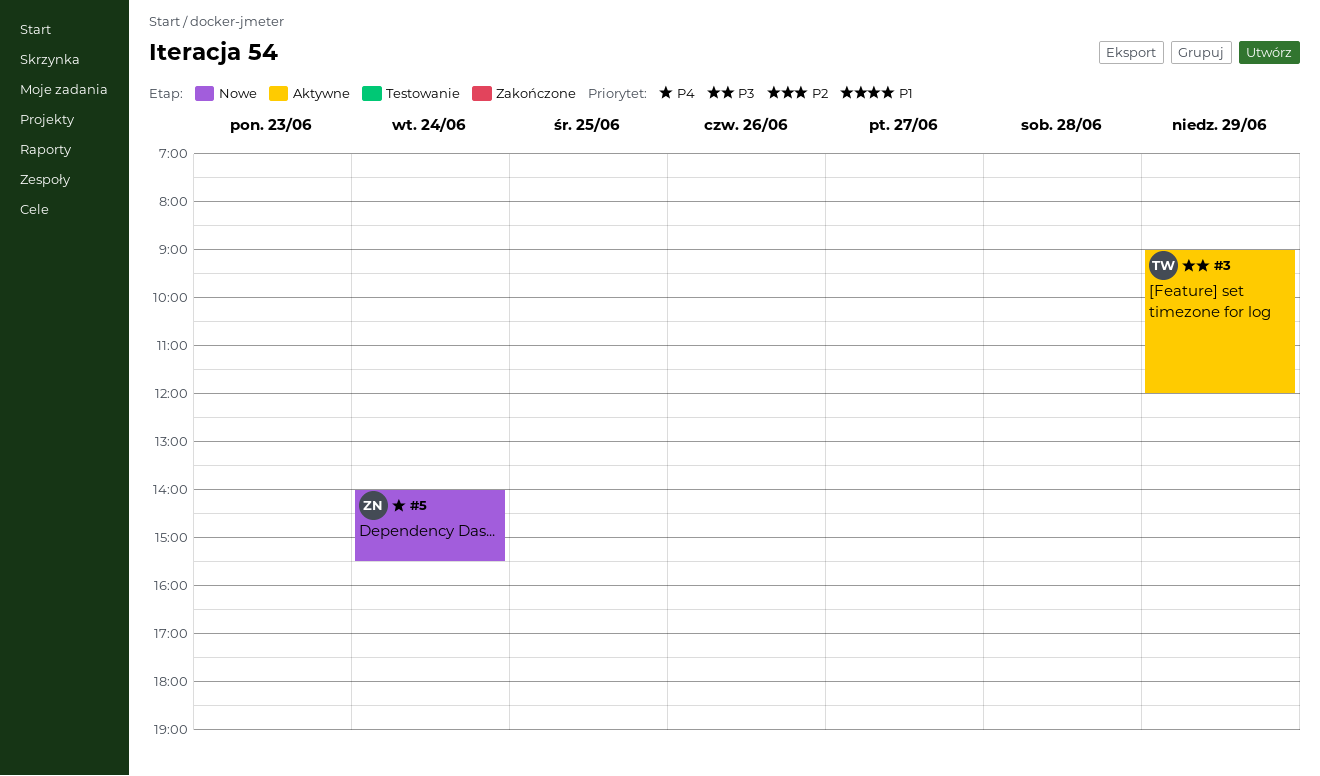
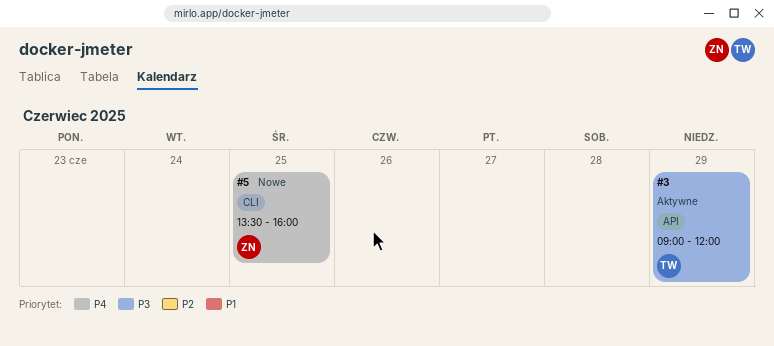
#5, day: Jun 24 -> Jun 25
#5, begins: 14:00 -> 13:30
#5, ends: 15:30 -> 16:00

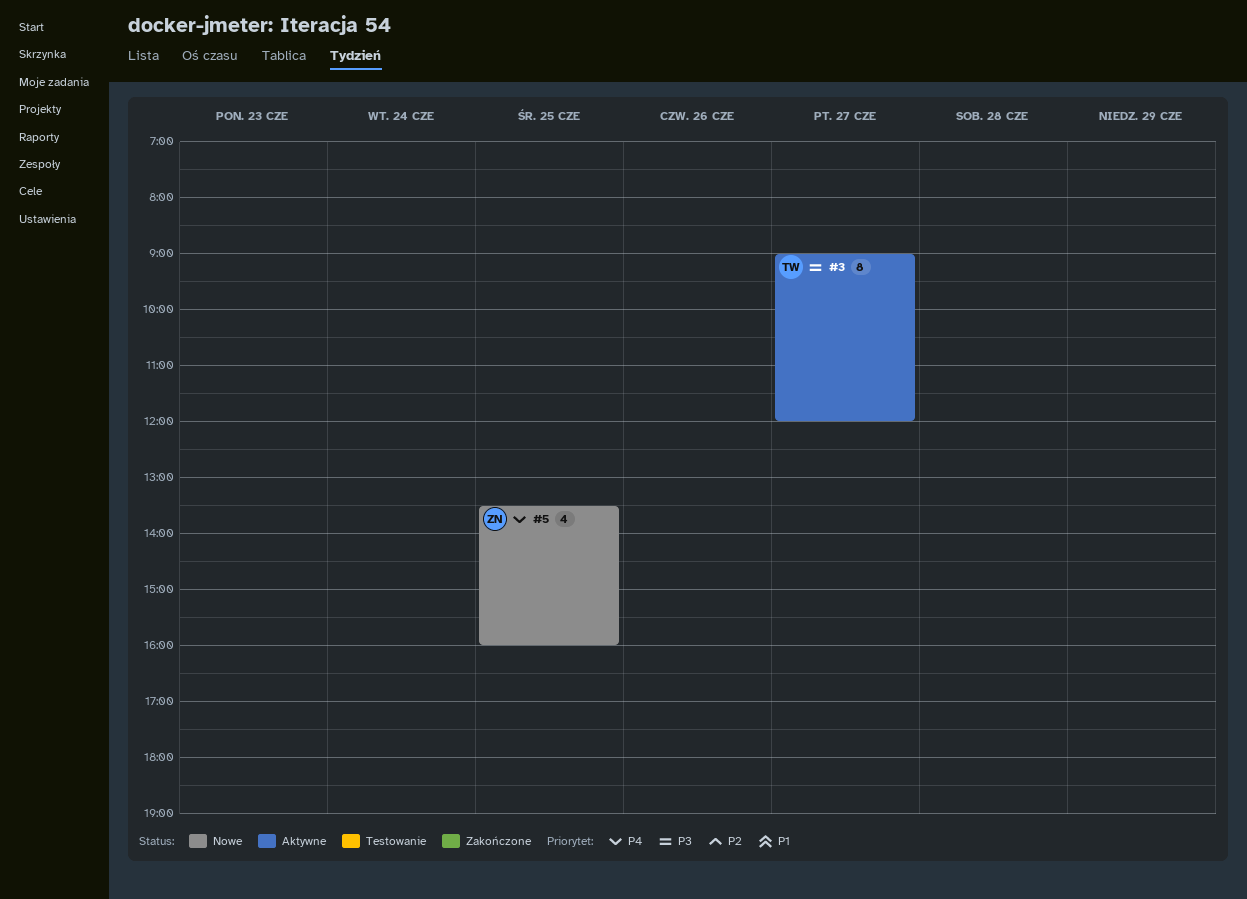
#3, day: Jun 29 -> Jun 27

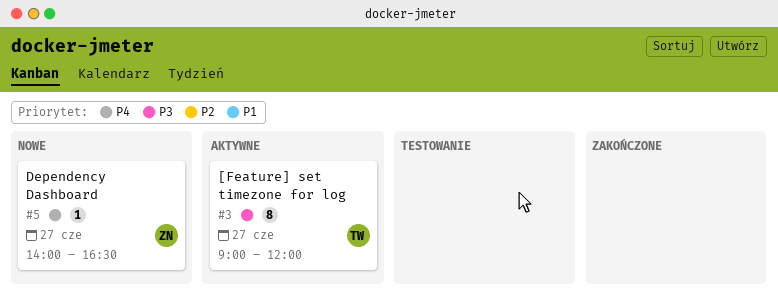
#5, estimate: 4 -> 1
#5, day: Jun 25 -> Jun 27
#5, begins: 13:30 -> 14:00
#5, ends: 16:00 -> 16:30

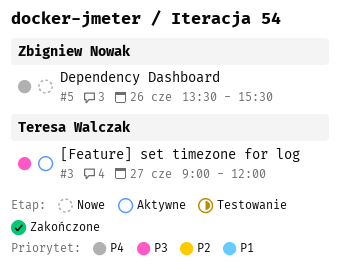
#5, day: Jun 27 -> Jun 26
#5, begins: 14:00 -> 13:30
#5, ends: 16:30 -> 15:30

